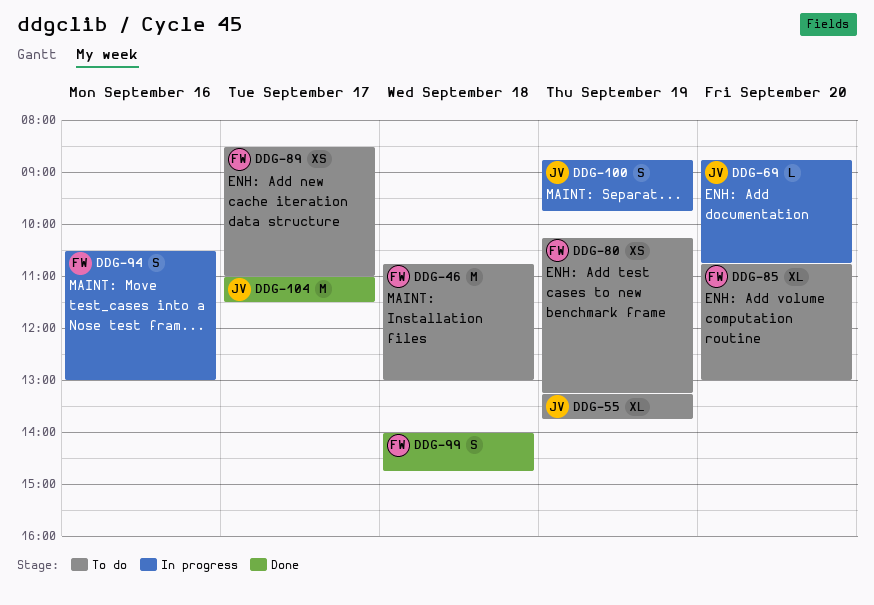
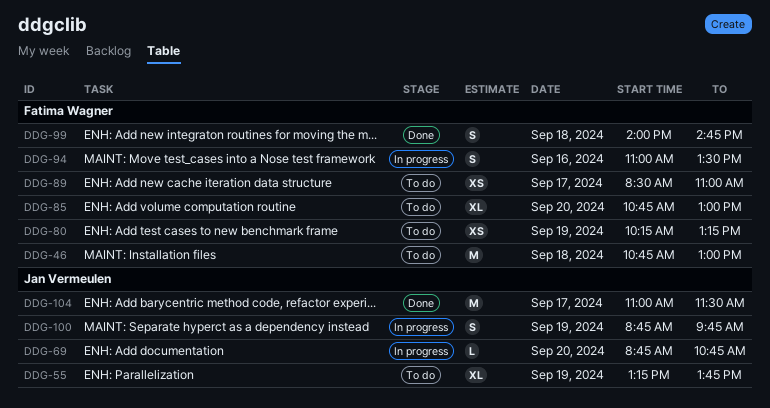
DDG-94, begins: 10:30 -> 11:00
DDG-94, ends: 13:00 -> 13:30

